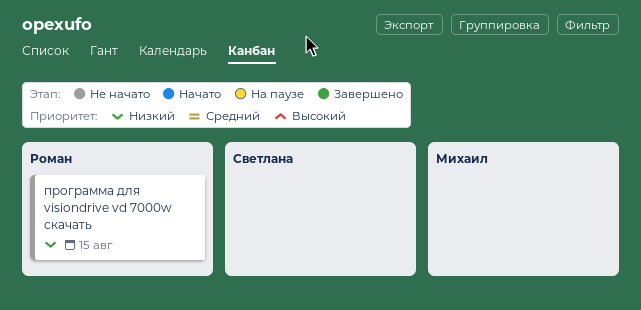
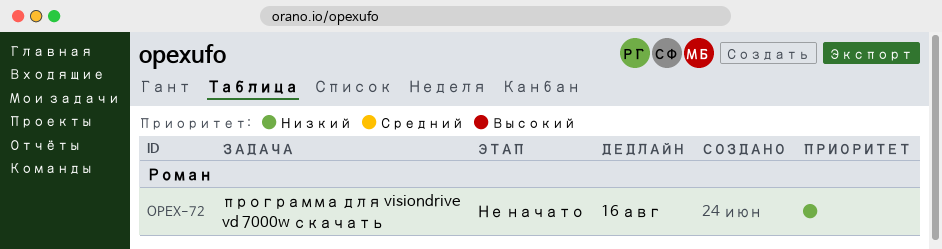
программа для visiondrive vd 7000w скачать, due: Aug 15 -> Aug 16

